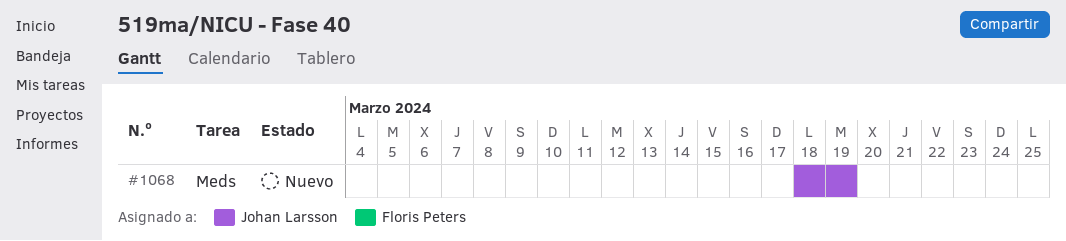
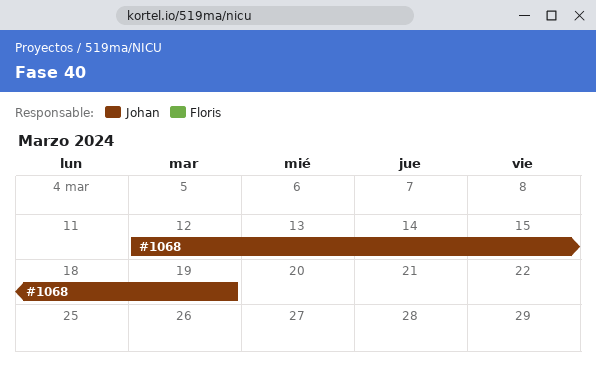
#1068, start: Mar 18 -> Mar 12

